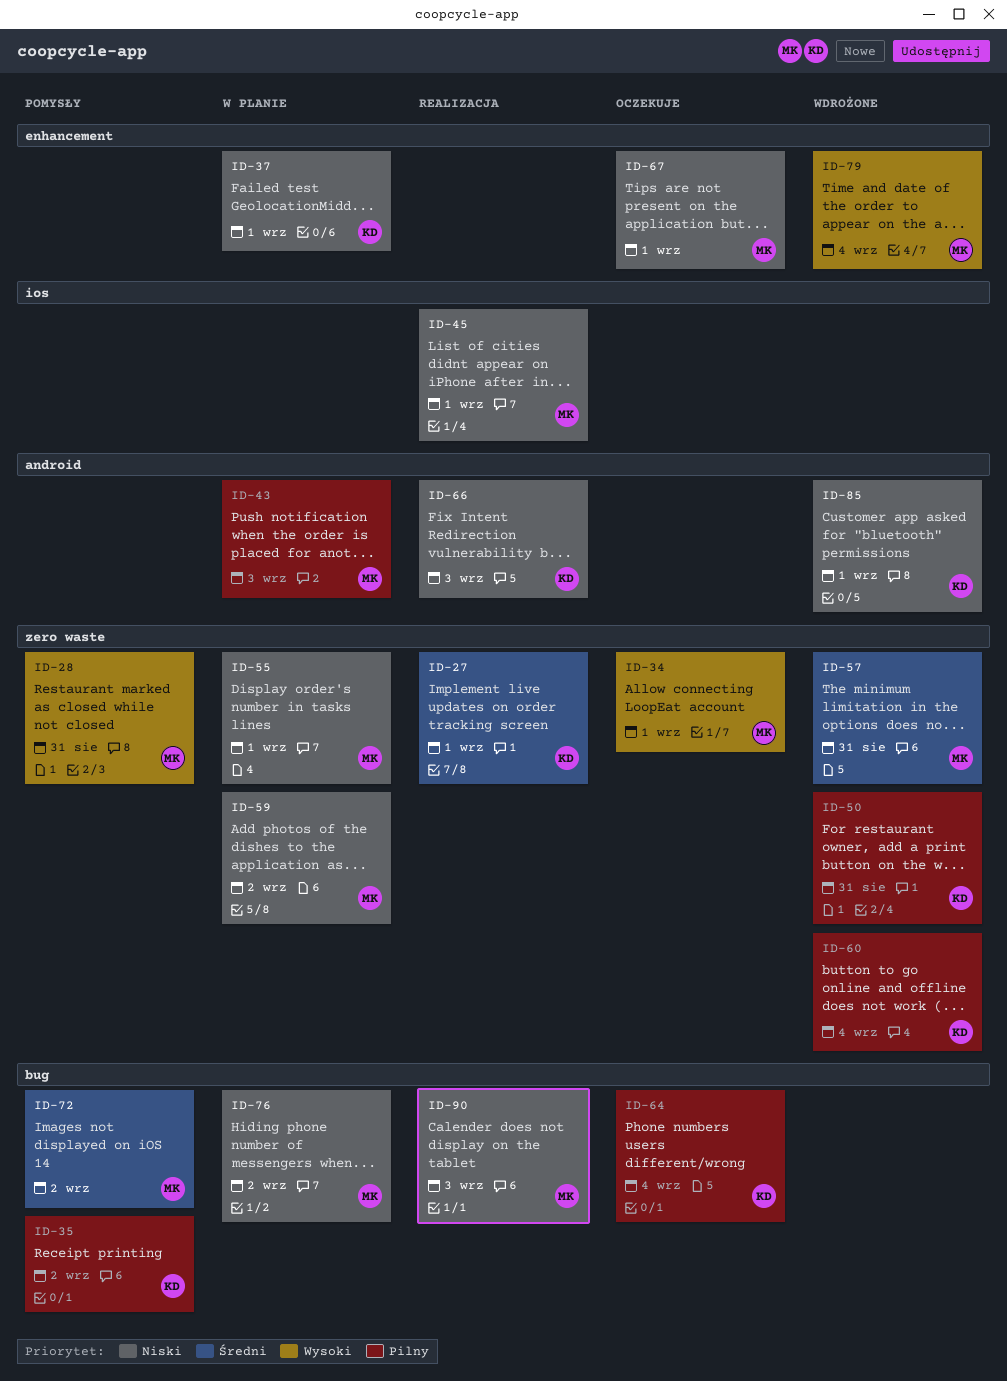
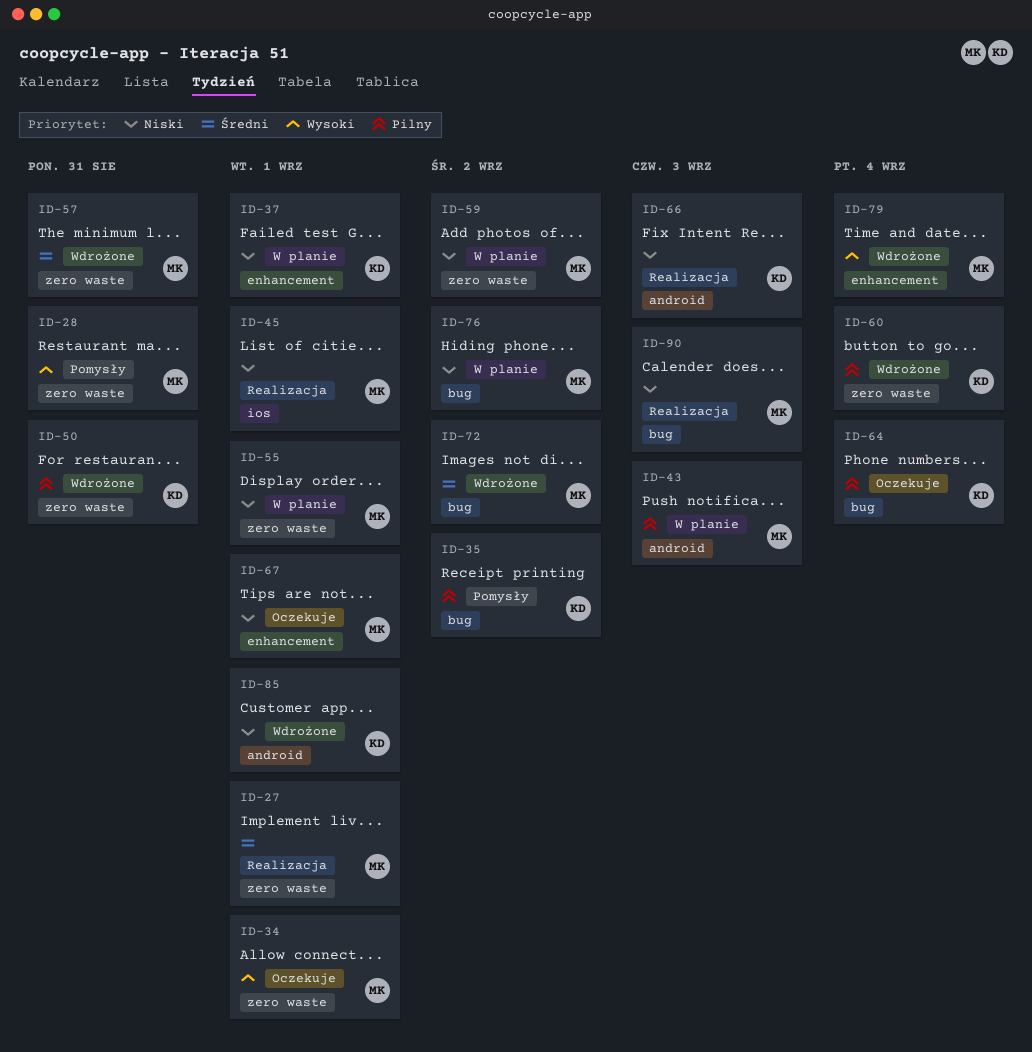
ID-27, owner: KD -> MK
ID-72, status: Pomysły -> Wdrożone

